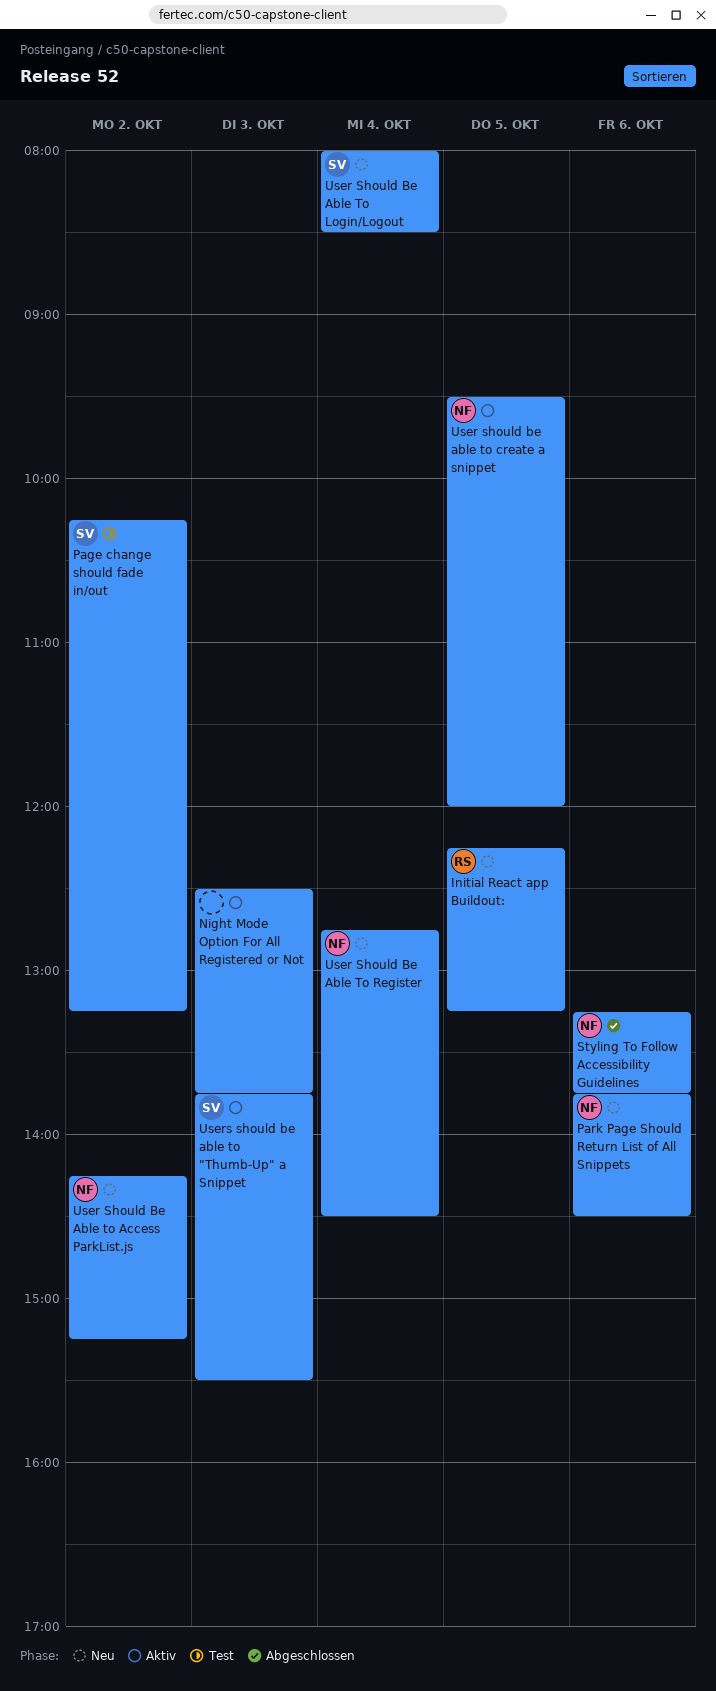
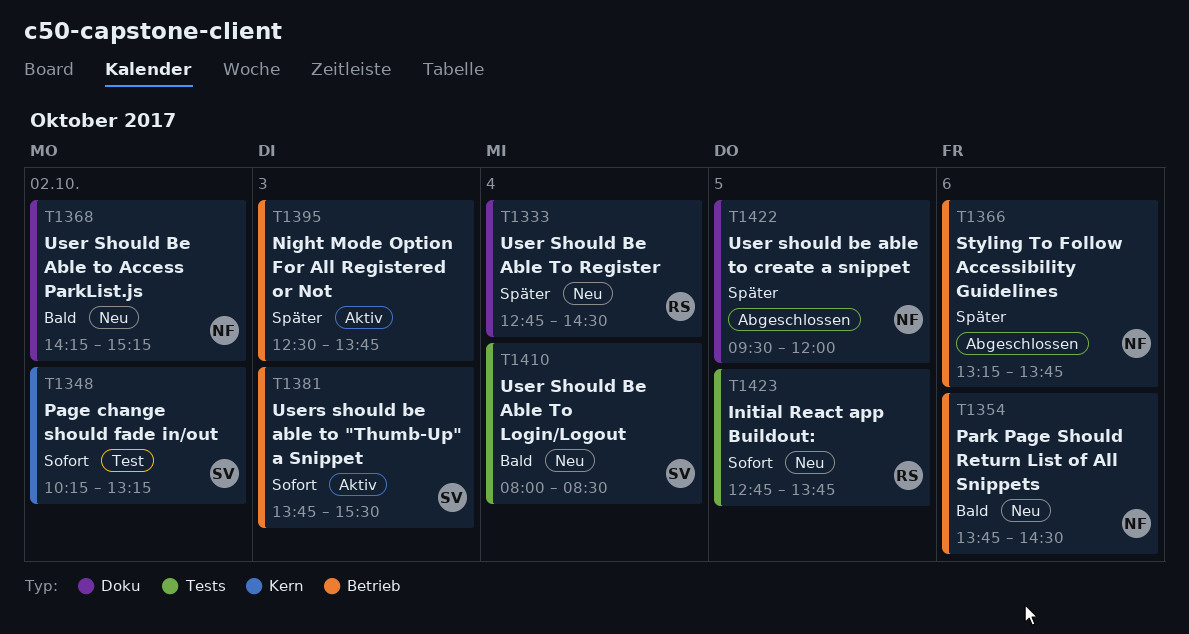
Initial React app Buildout:, begins: 12:15 -> 12:45
Initial React app Buildout:, ends: 13:15 -> 13:45
User should be able to create a snippet, status: Aktiv -> Abgeschlossen
User Should Be Able To Register, owner: NF -> RS

